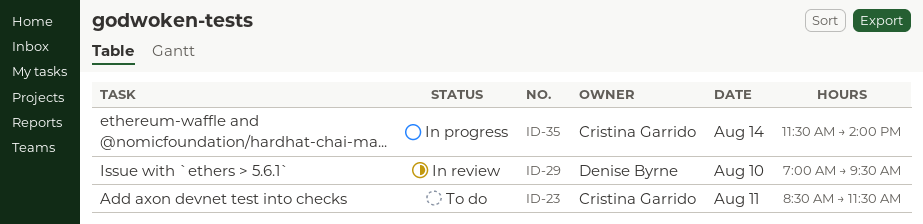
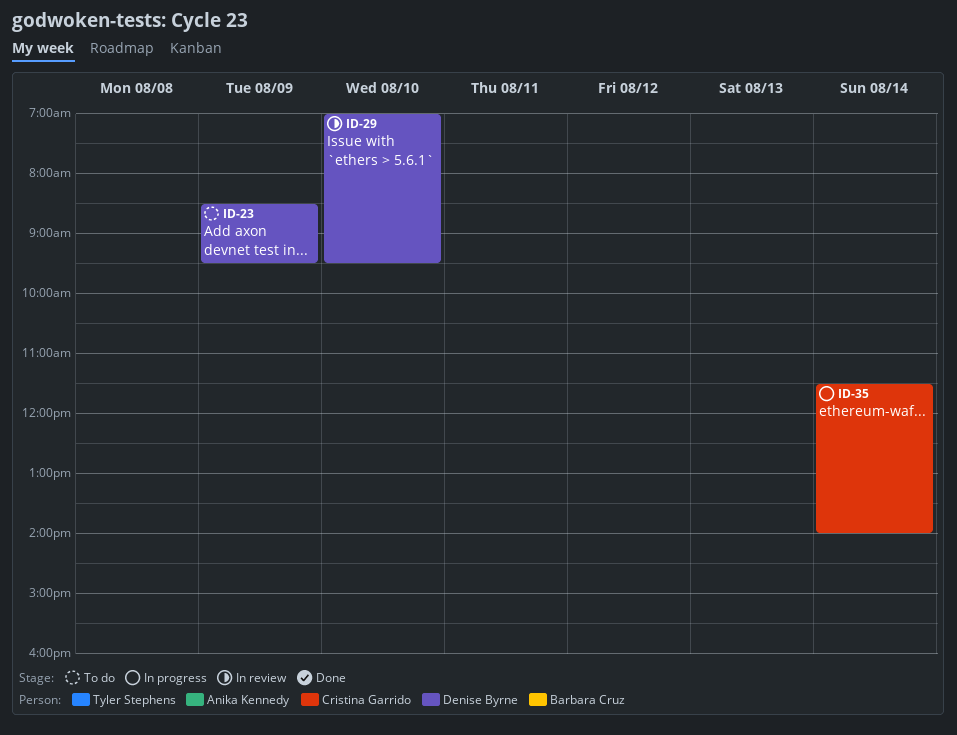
ID-23, owner: Cristina Garrido -> Denise Byrne
ID-23, day: Aug 11 -> Aug 9
ID-23, ends: 11:30 -> 09:30

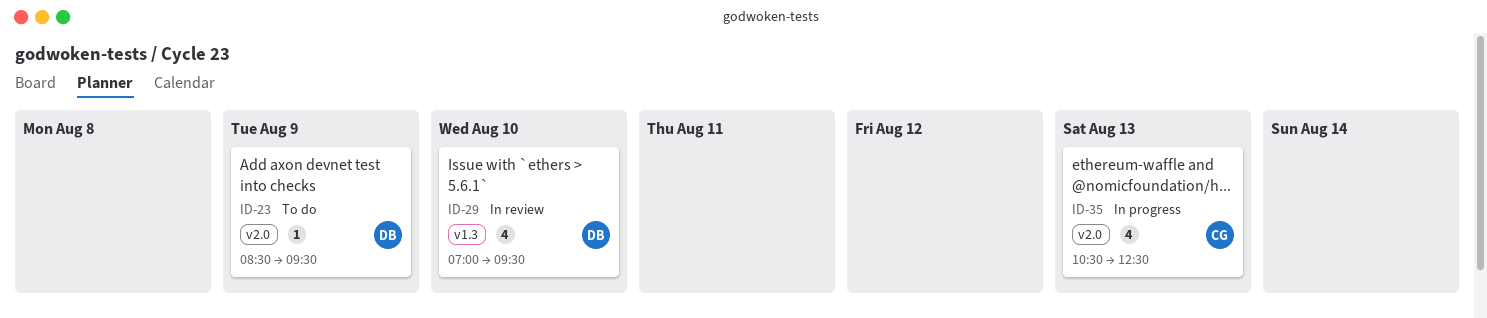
ID-35, day: Aug 14 -> Aug 13
ID-35, begins: 11:30 -> 10:30
ID-35, ends: 14:00 -> 12:30

